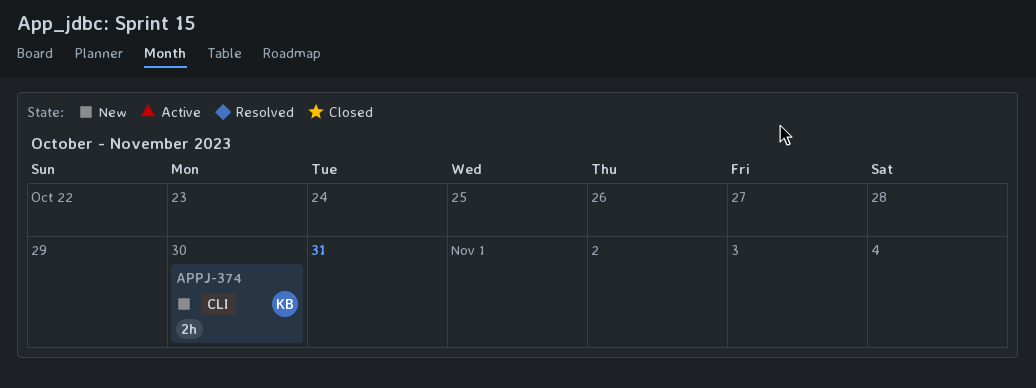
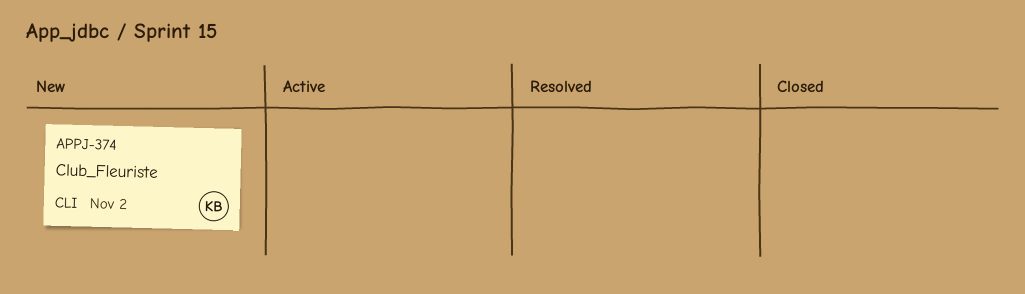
APPJ-374, due: Oct 30 -> Nov 2

